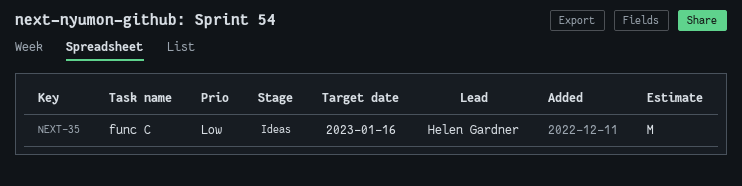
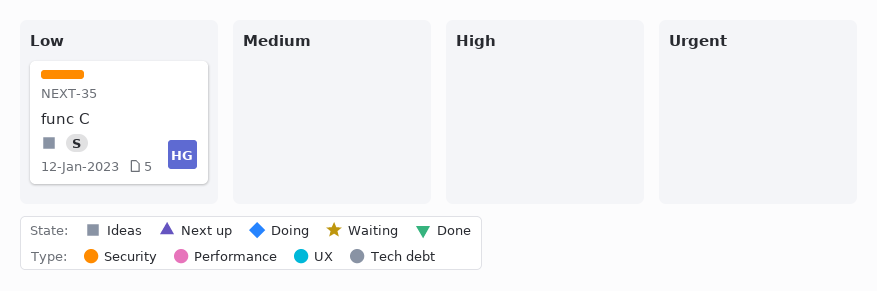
NEXT-35, estimate: M -> S
NEXT-35, due: Jan 16 -> Jan 12

